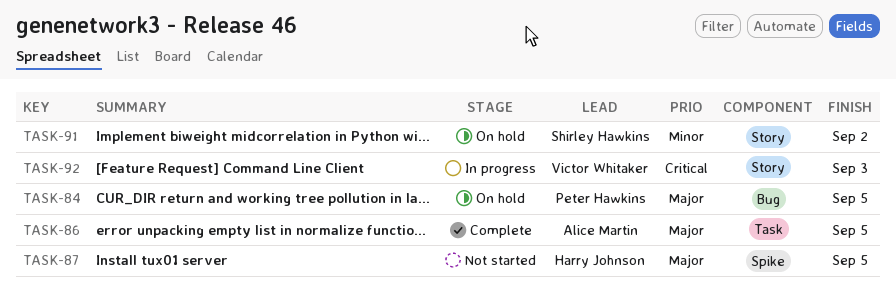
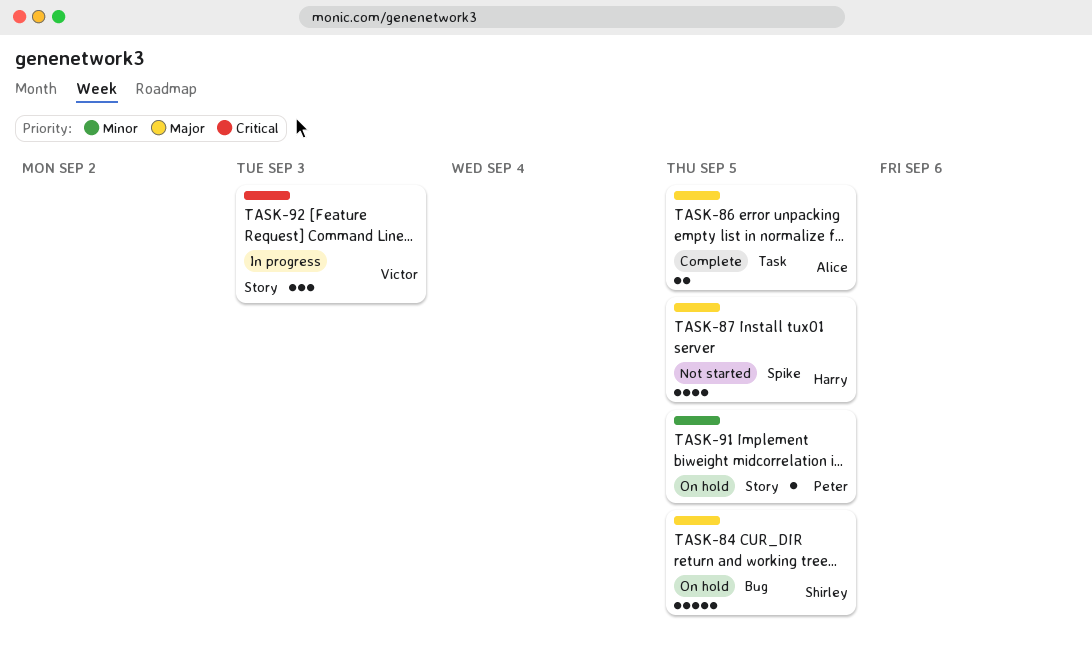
TASK-84, owner: Peter Hawkins -> Shirley Hawkins
TASK-91, owner: Shirley Hawkins -> Peter Hawkins
TASK-91, due: Sep 2 -> Sep 5

